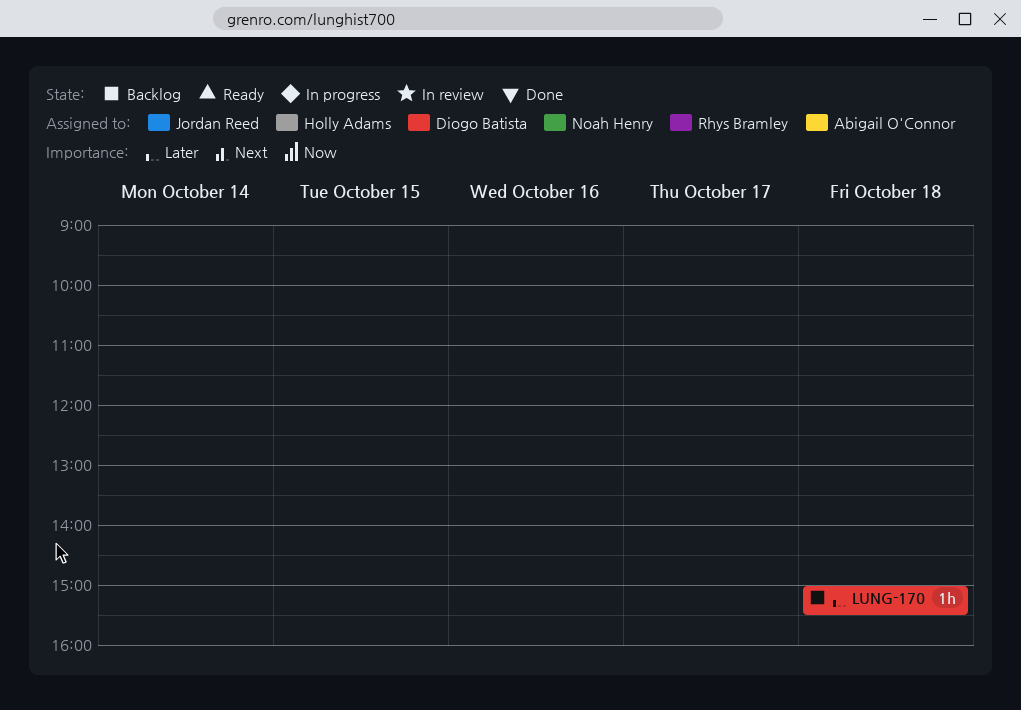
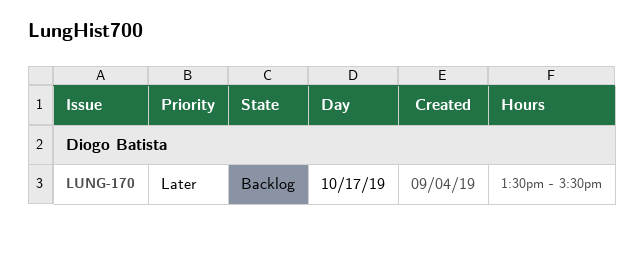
LUNG-170, day: Oct 18 -> Oct 17
LUNG-170, begins: 15:00 -> 13:30

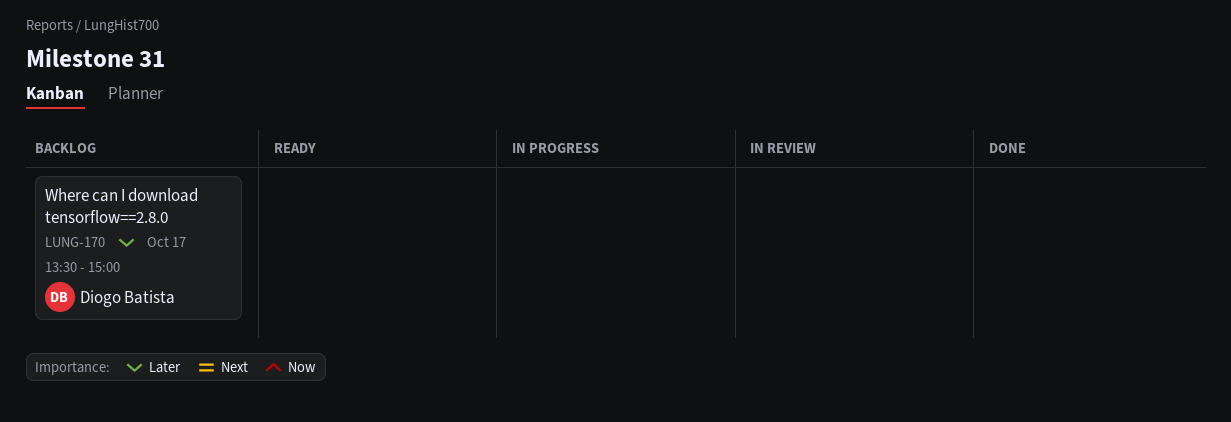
LUNG-170, ends: 15:30 -> 15:00

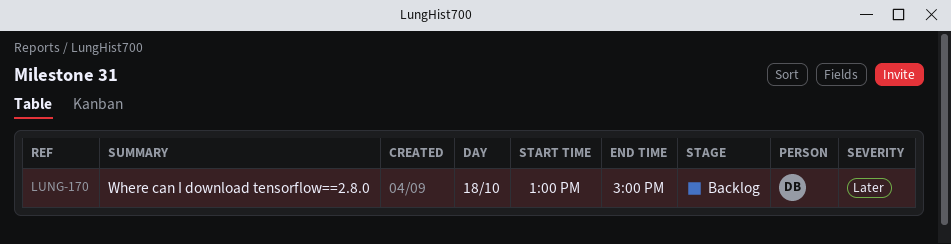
LUNG-170, day: Oct 17 -> Oct 18
LUNG-170, begins: 13:30 -> 13:00

